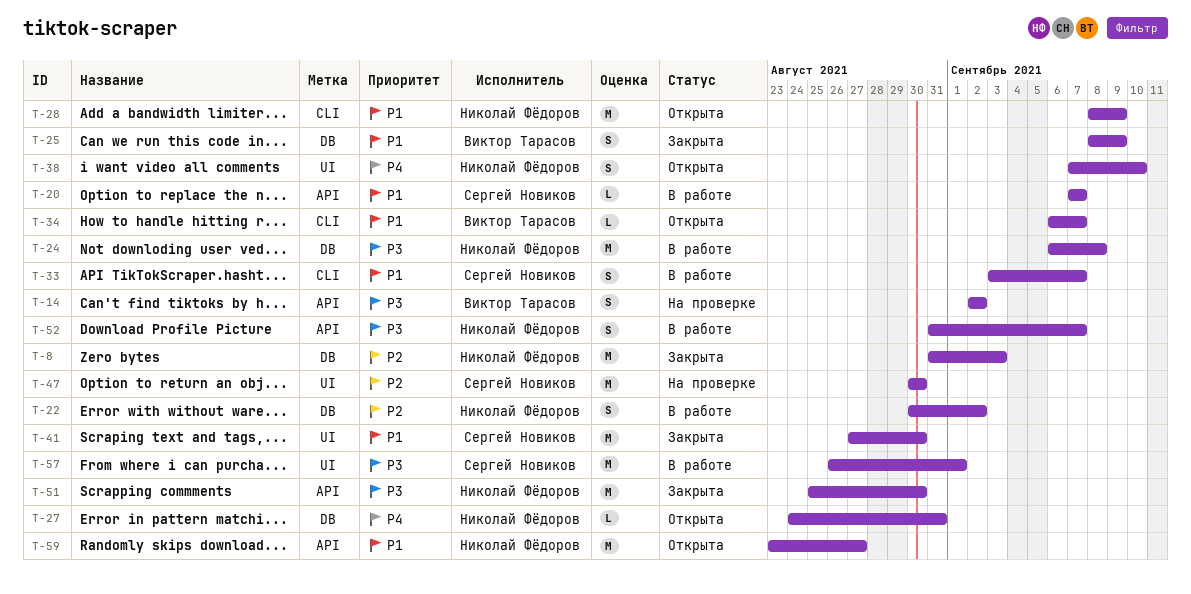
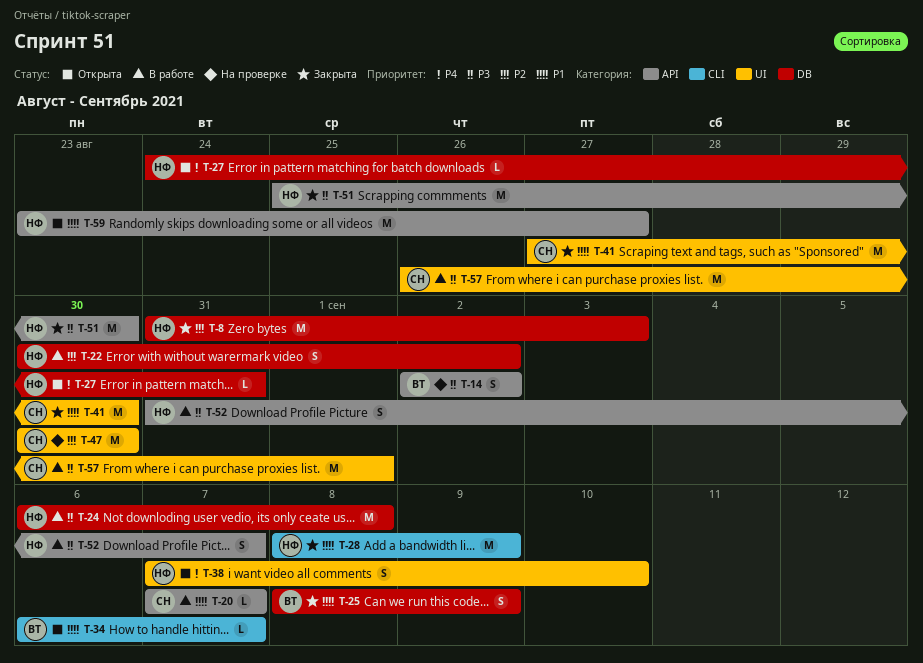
T-28, status: Открыта -> Закрыта
T-33: present -> none

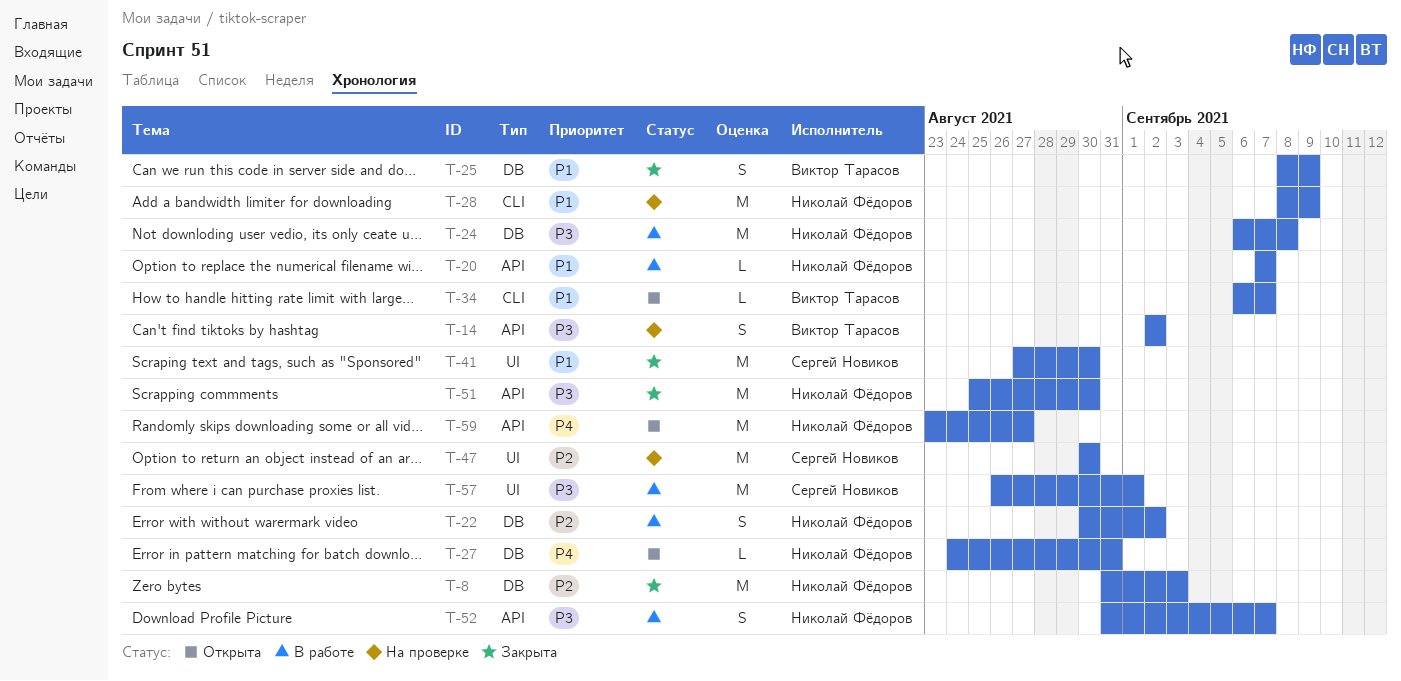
T-20, owner: Сергей Новиков -> Николай Фёдоров
T-28, status: Закрыта -> На проверке
T-38: present -> none
T-59, priority: P1 -> P4

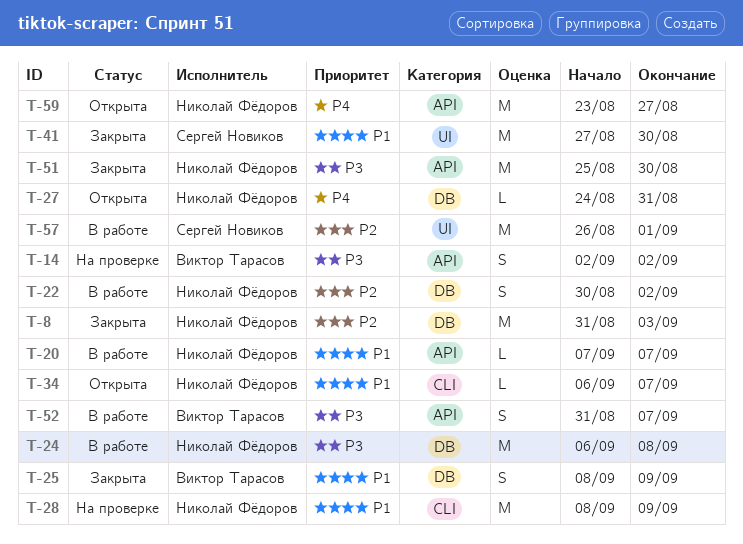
T-34, owner: Виктор Тарасов -> Николай Фёдоров
T-47: present -> none
T-52, owner: Николай Фёдоров -> Виктор Тарасов
T-57, priority: P3 -> P2

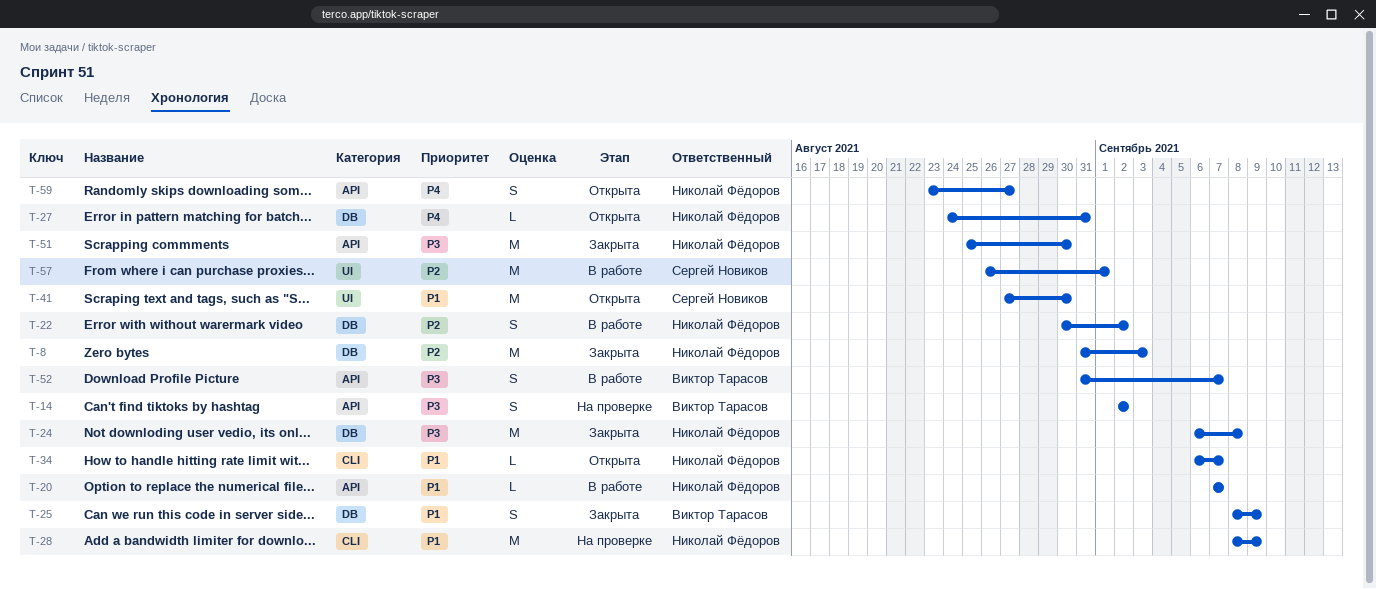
T-24, status: В работе -> Закрыта
T-41, status: Закрыта -> Открыта
T-59, estimate: M -> S

